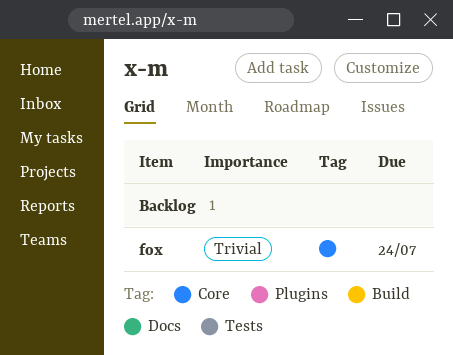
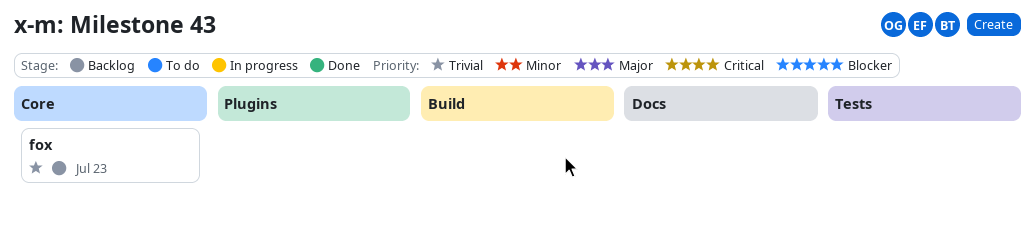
fox, due: Jul 24 -> Jul 23

